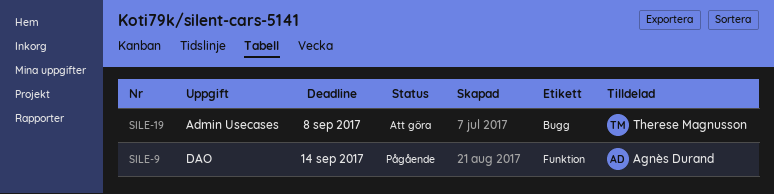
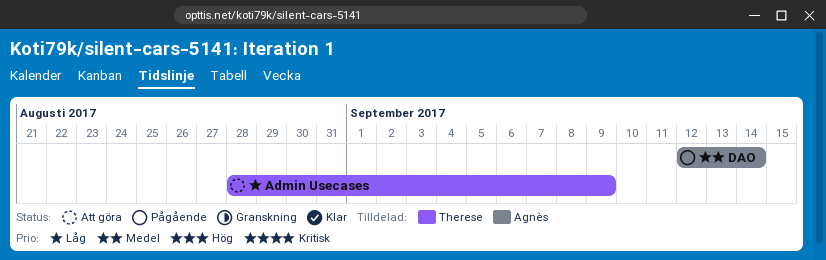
Admin Usecases, due: Sep 8 -> Sep 9

